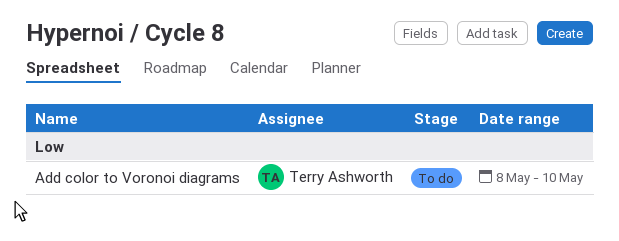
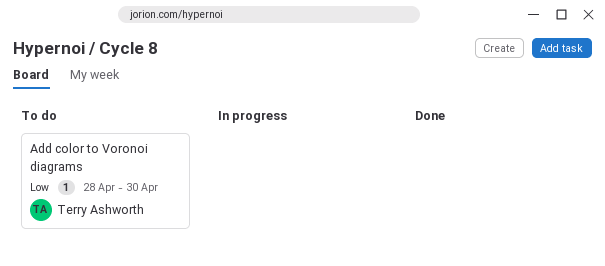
Add color to Voronoi diagrams, start: May 8 -> Apr 28
Add color to Voronoi diagrams, due: May 10 -> Apr 30

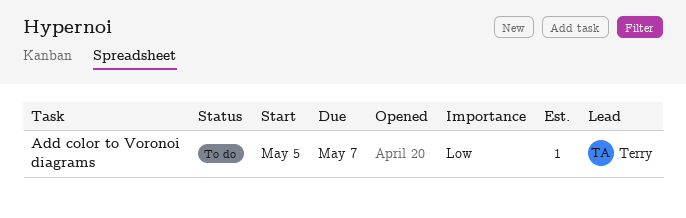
Add color to Voronoi diagrams, start: Apr 28 -> May 5
Add color to Voronoi diagrams, due: Apr 30 -> May 7

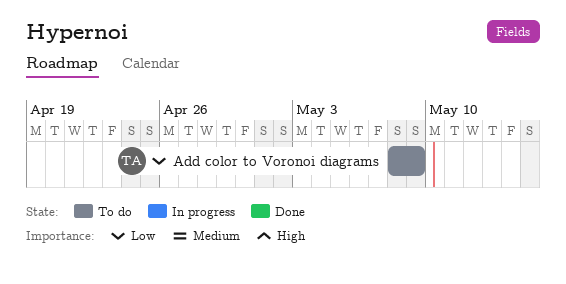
Add color to Voronoi diagrams, start: May 5 -> May 8
Add color to Voronoi diagrams, due: May 7 -> May 9

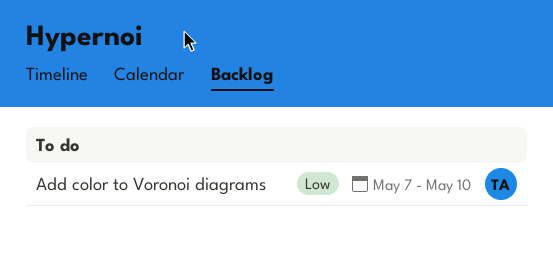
Add color to Voronoi diagrams, start: May 8 -> May 7
Add color to Voronoi diagrams, due: May 9 -> May 10

